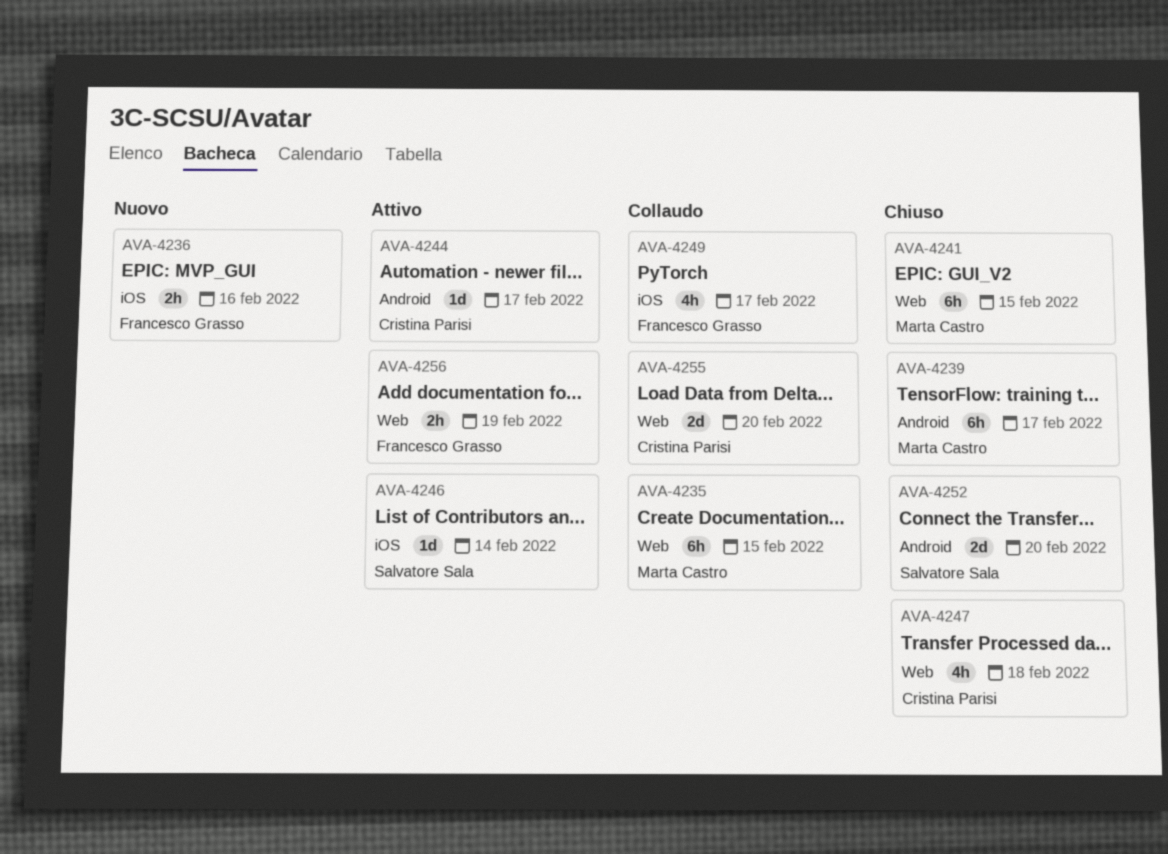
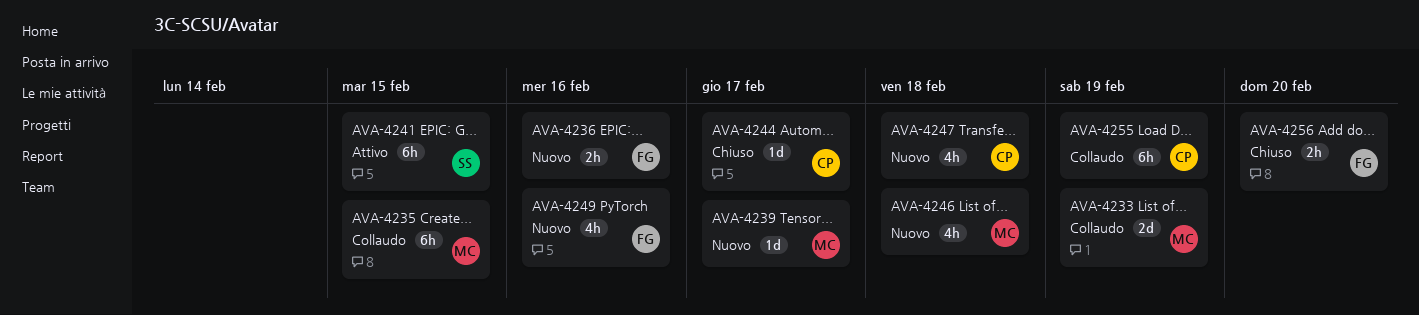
AVA-4233: none -> present
AVA-4239, status: Chiuso -> Nuovo
AVA-4239, estimate: 6h -> 1d
AVA-4241, status: Chiuso -> Attivo
AVA-4241, owner: Marta Castro -> Salvatore Sala
AVA-4244, status: Attivo -> Chiuso
AVA-4246, status: Attivo -> Nuovo
AVA-4246, owner: Salvatore Sala -> Marta Castro
AVA-4246, estimate: 1d -> 4h
AVA-4246, due: Feb 14 -> Feb 18
AVA-4247, status: Chiuso -> Nuovo
AVA-4249, status: Collaudo -> Nuovo
AVA-4249, due: Feb 17 -> Feb 16
AVA-4252: present -> none
AVA-4255, estimate: 2d -> 6h
AVA-4255, due: Feb 20 -> Feb 19
AVA-4256, status: Attivo -> Chiuso
AVA-4256, due: Feb 19 -> Feb 20

